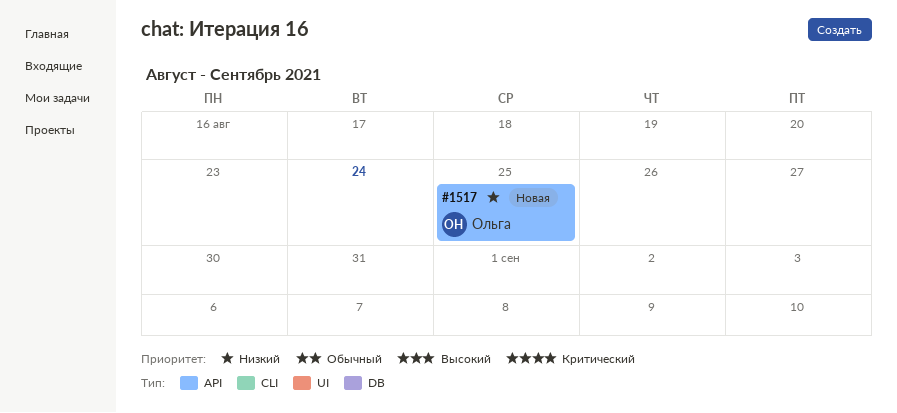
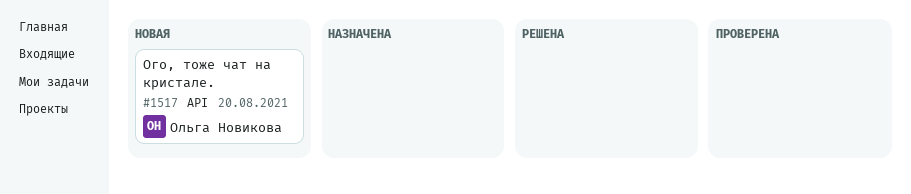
#1517, due: Aug 25 -> Aug 20

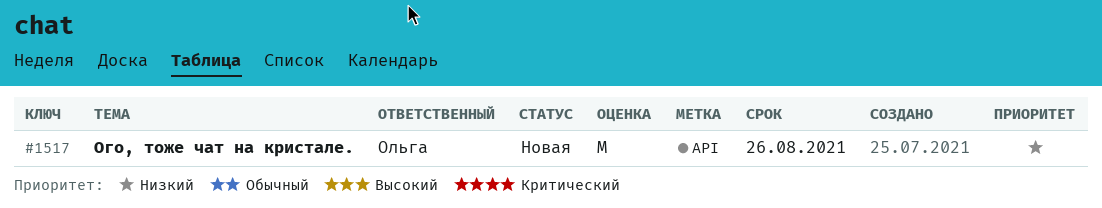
#1517, due: Aug 20 -> Aug 26

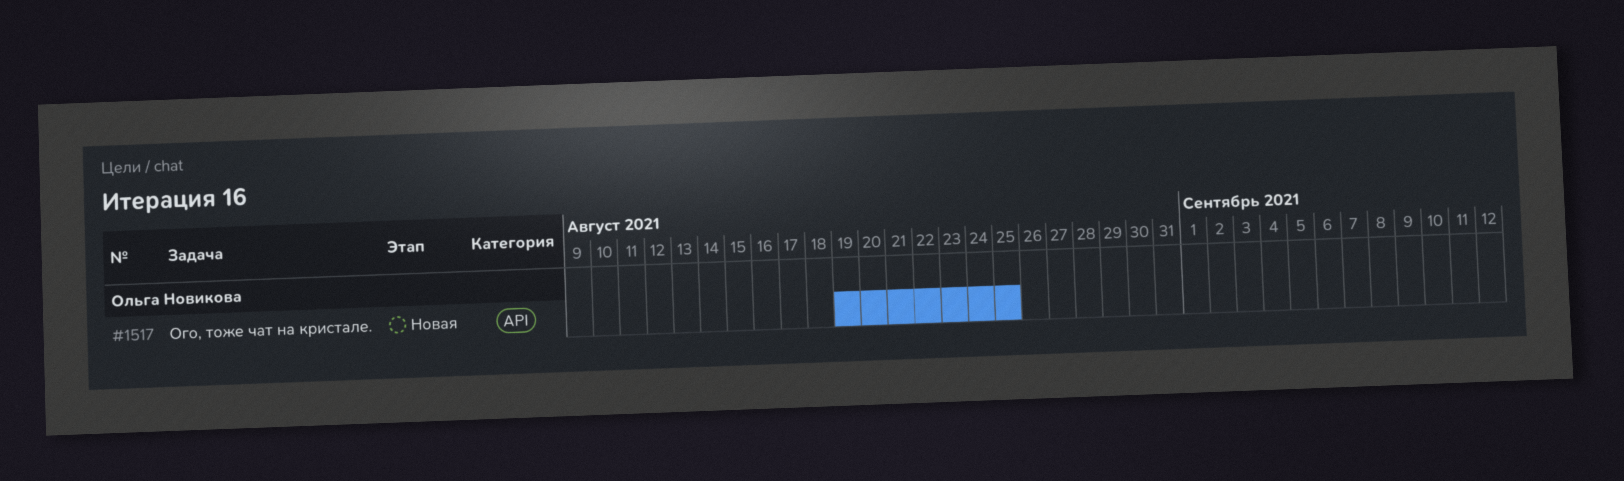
#1517, due: Aug 26 -> Aug 25

